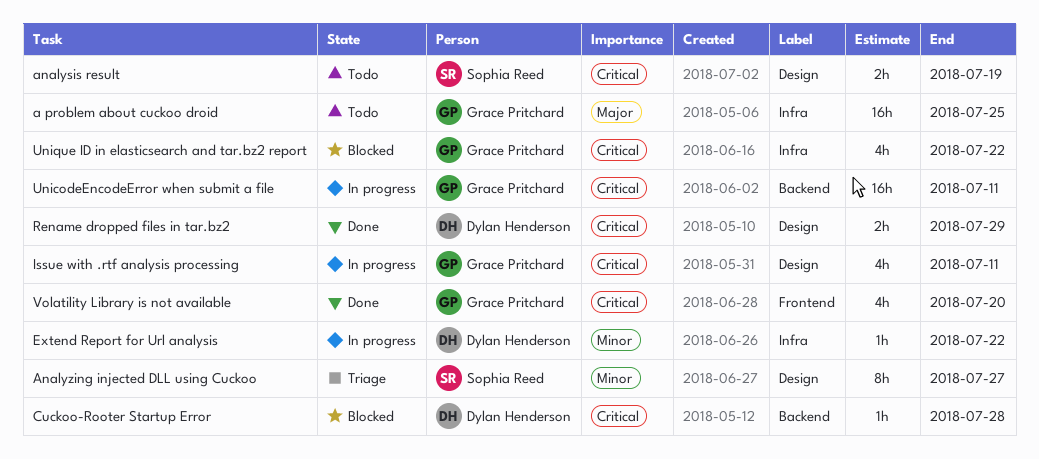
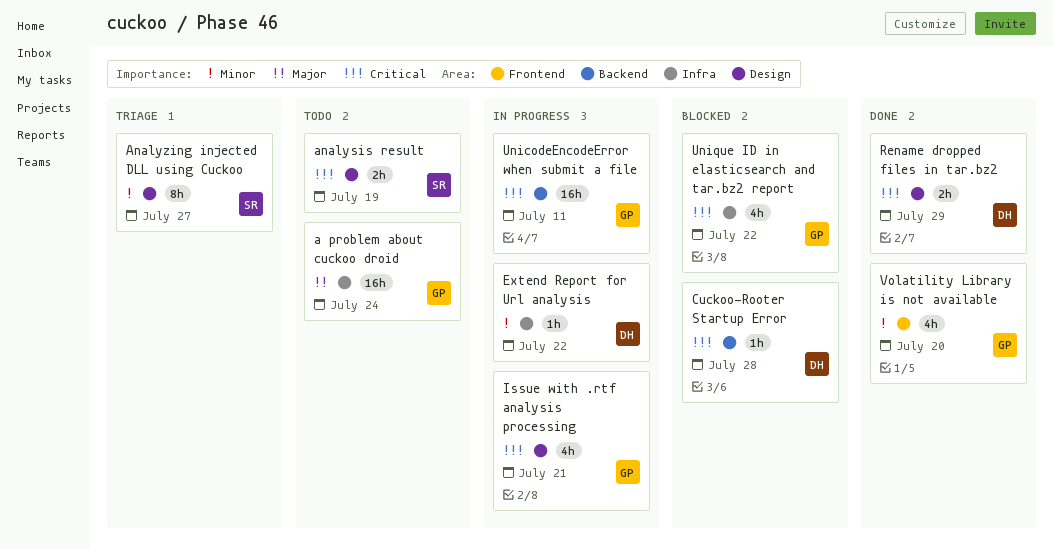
a problem about cuckoo droid, due: Jul 25 -> Jul 24
Issue with .rtf analysis processing, due: Jul 11 -> Jul 21
Volatility Library is not available, priority: Critical -> Minor

